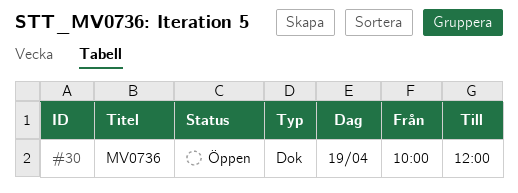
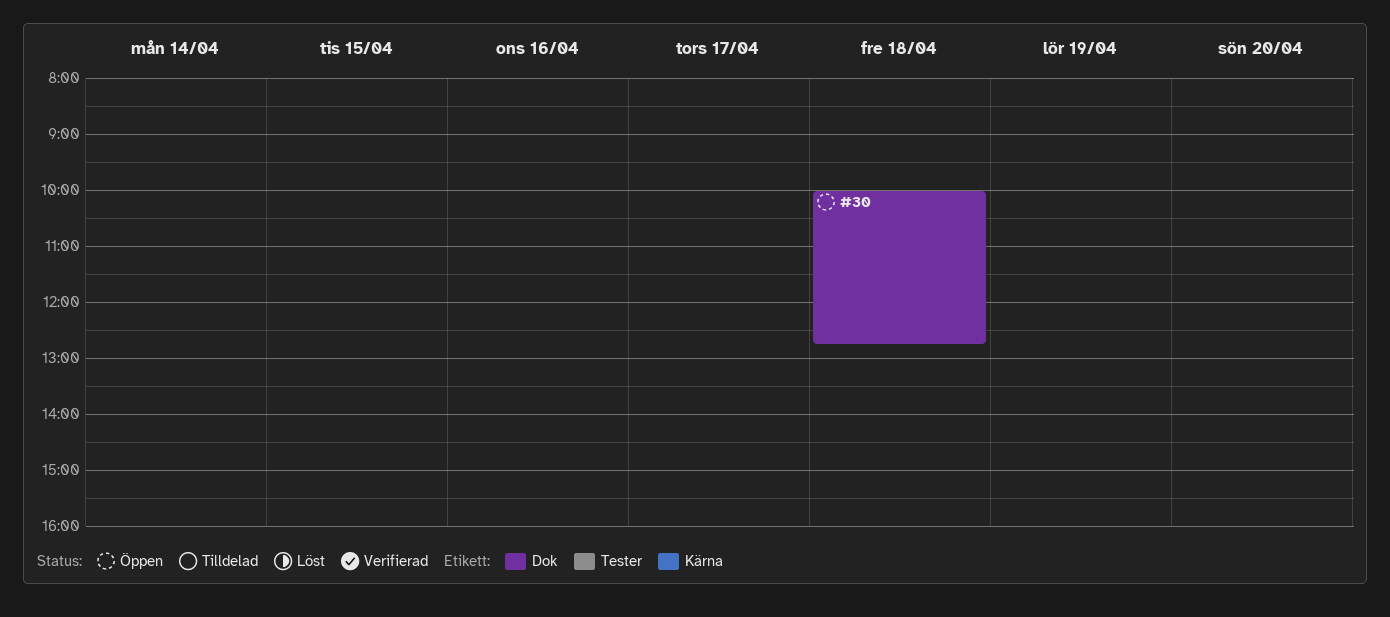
#30, day: Apr 19 -> Apr 18
#30, ends: 12:00 -> 12:45

